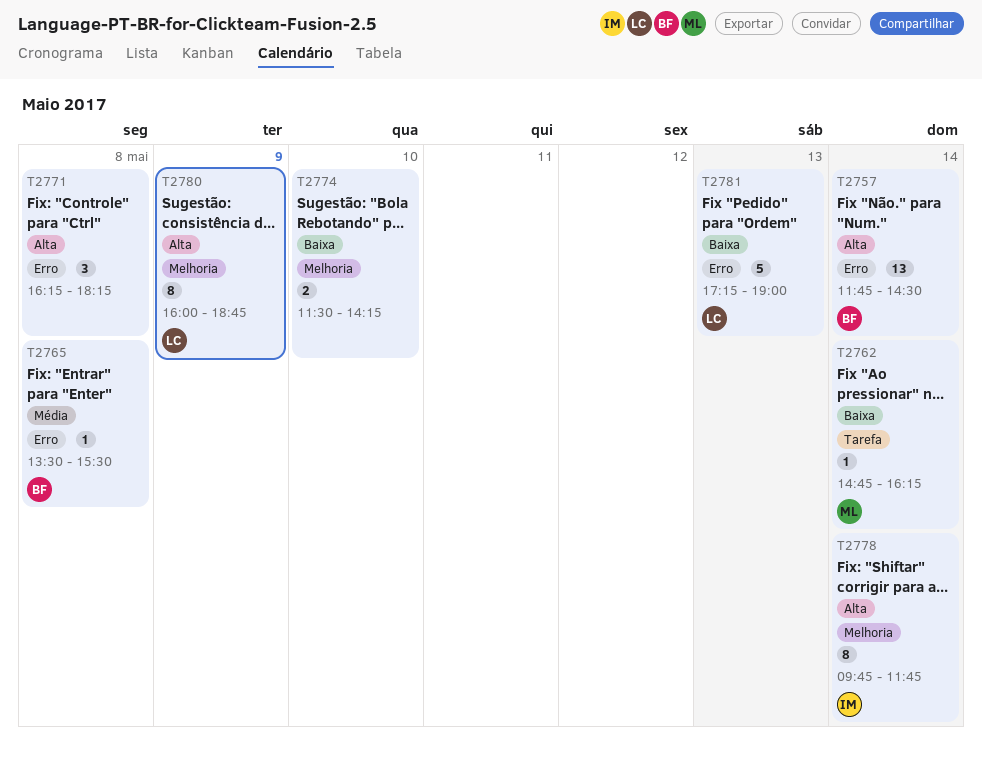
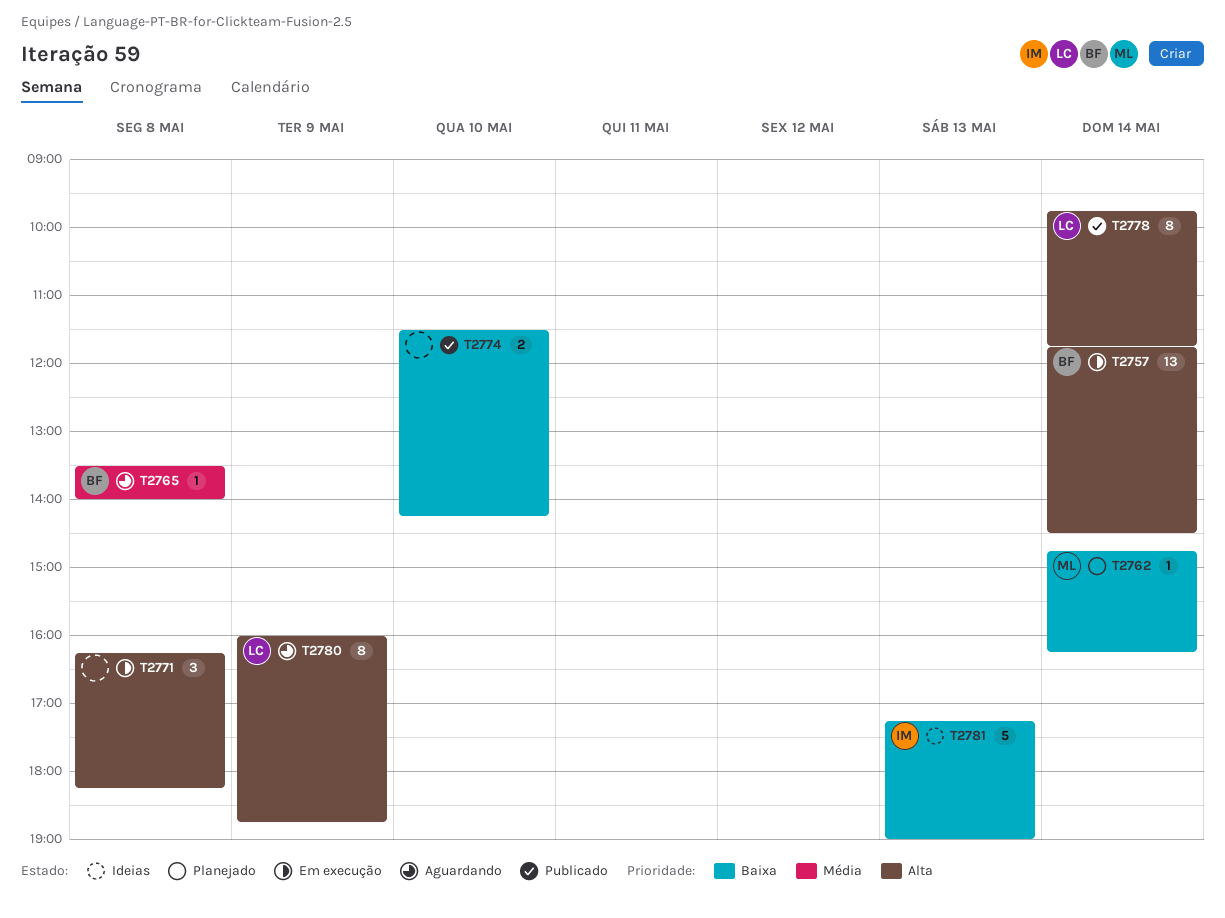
T2765, ends: 15:30 -> 14:00
T2778, owner: IM -> LC
T2781, owner: LC -> IM

